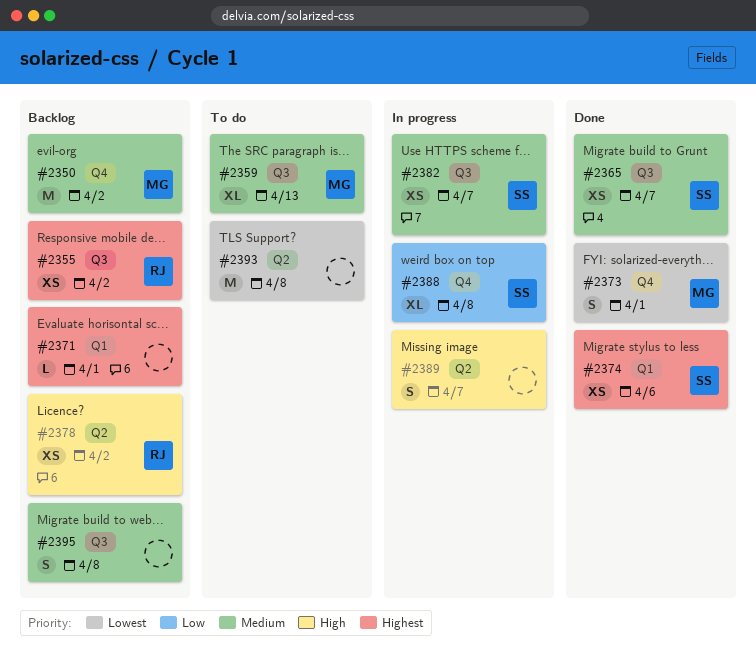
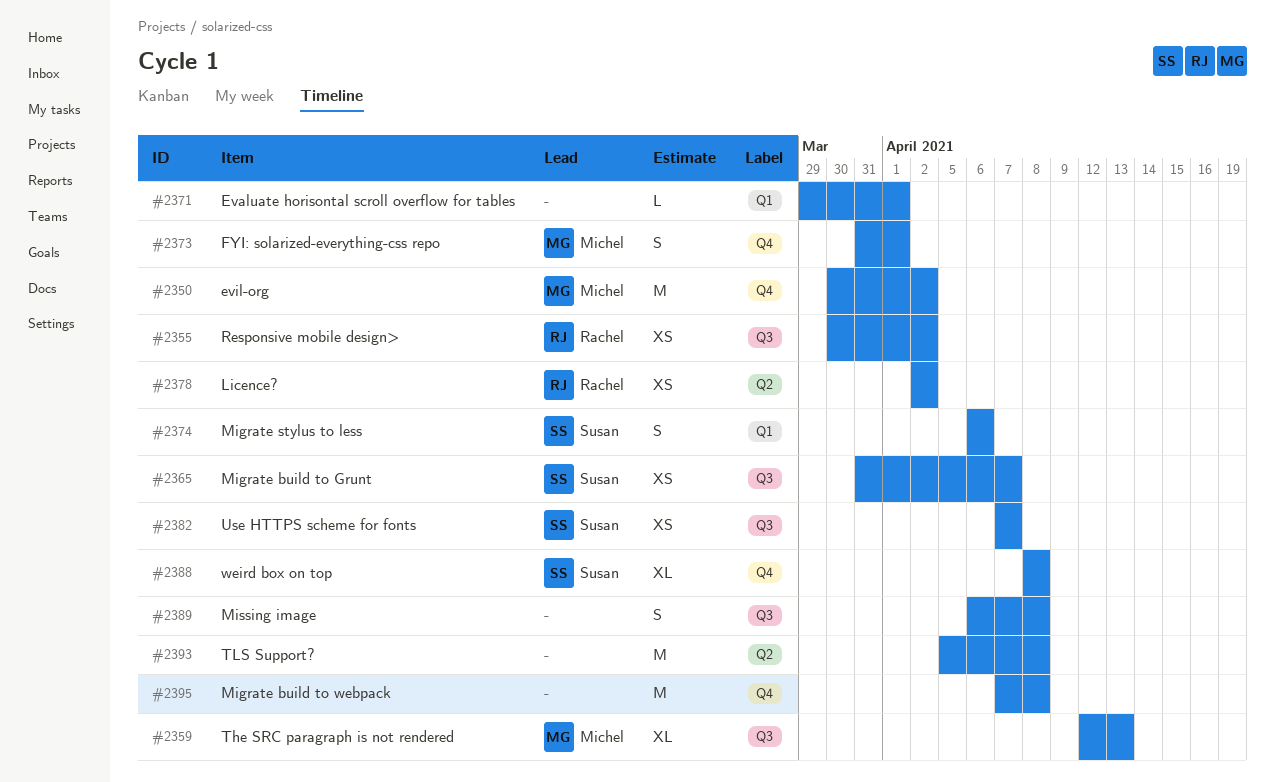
#2374, estimate: XS -> S
#2389, label: Q2 -> Q3
#2389, due: Apr 7 -> Apr 8
#2395, label: Q3 -> Q4
#2395, estimate: S -> M

